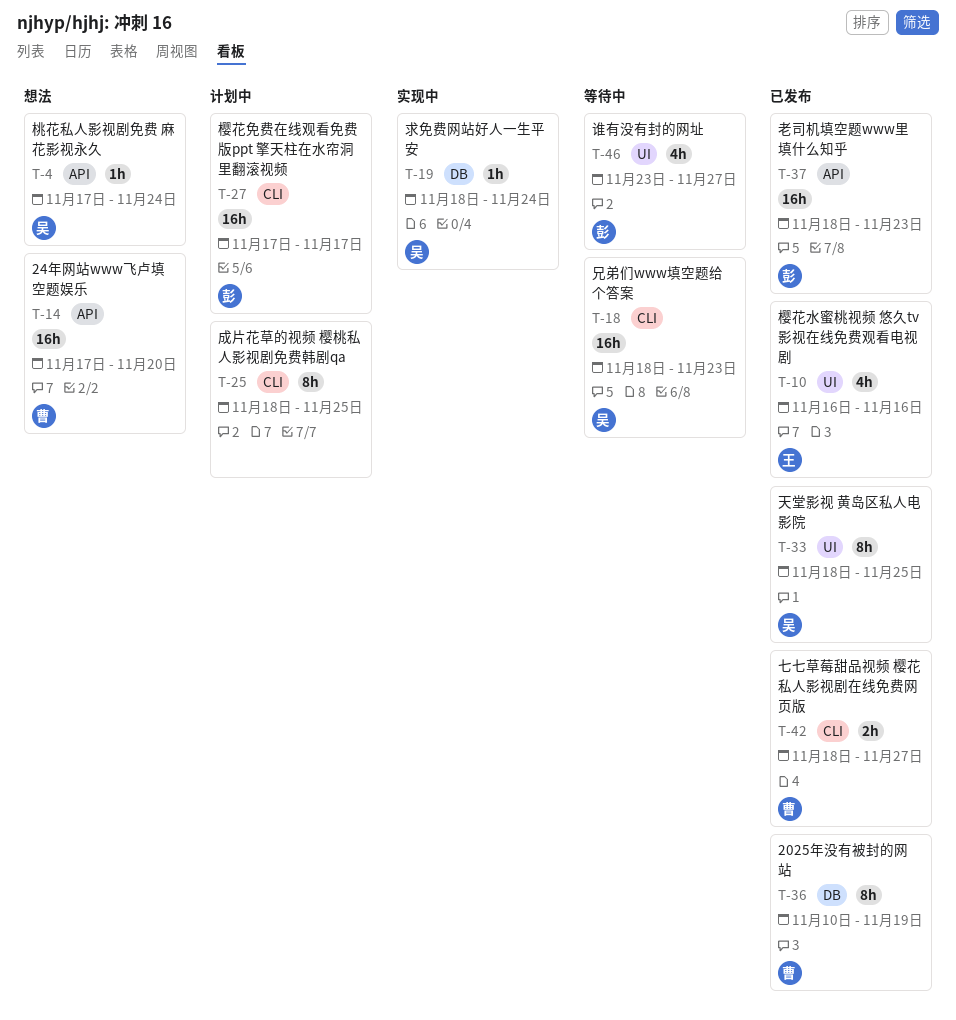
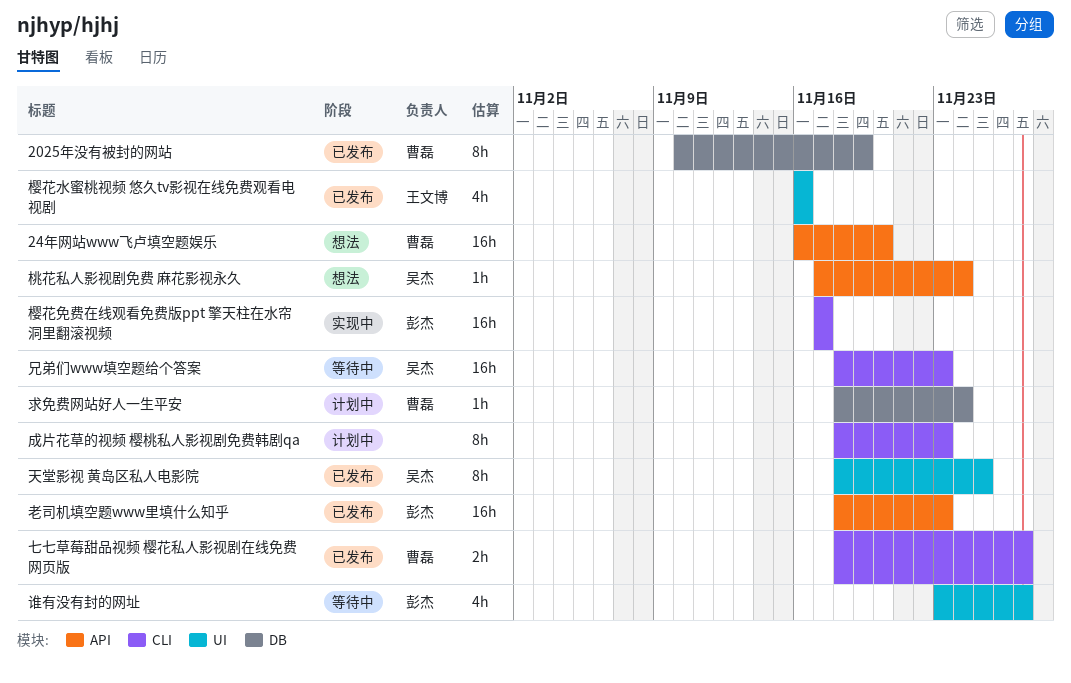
24年网站www飞卢填空题娱乐, start: Nov 17 -> Nov 16
成片花草的视频 樱桃私人影视剧免费韩剧qa, due: Nov 25 -> Nov 23
樱花免费在线观看免费版ppt 擎天柱在水帘洞里翻滚视频, status: 计划中 -> 实现中
求免费网站好人一生平安, status: 实现中 -> 计划中
求免费网站好人一生平安, owner: 吴杰 -> 曹磊

